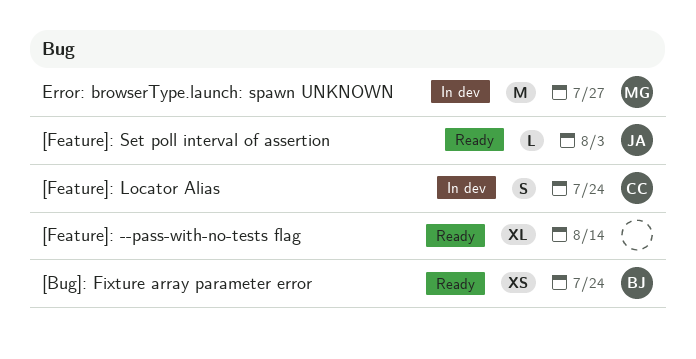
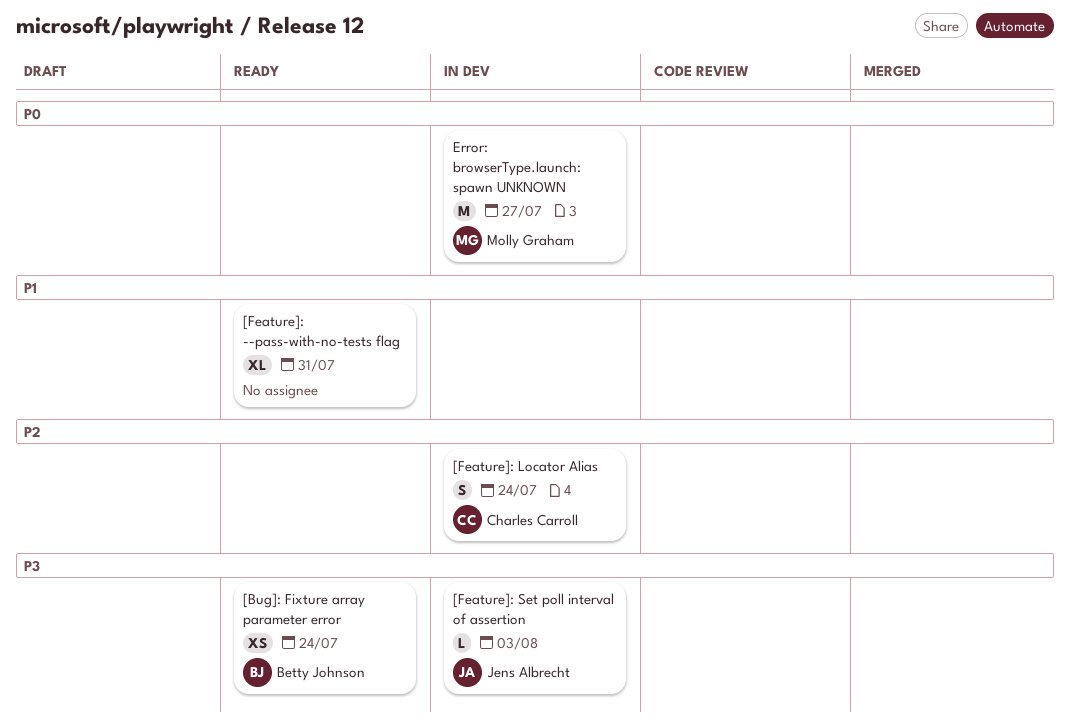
[Feature]: --pass-with-no-tests flag, due: Aug 14 -> Jul 31
[Feature]: Set poll interval of assertion, status: Ready -> In dev

